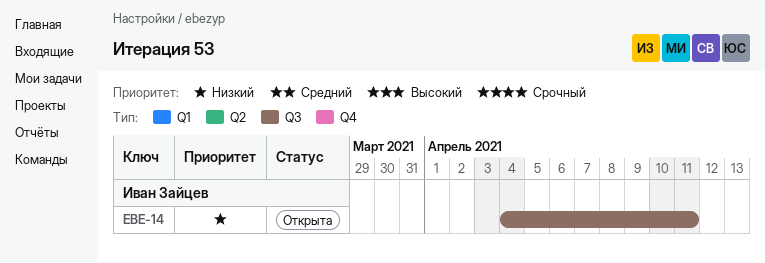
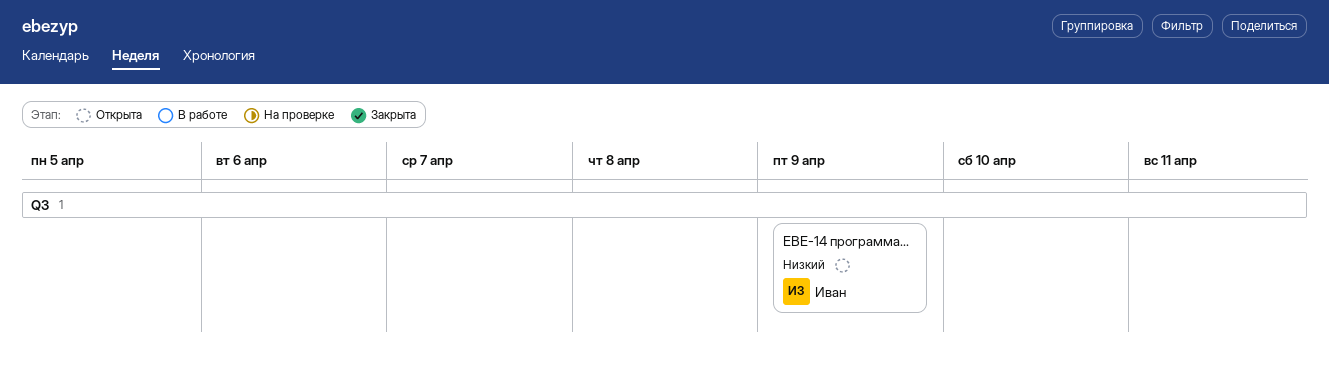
EBE-14, due: Apr 11 -> Apr 9

